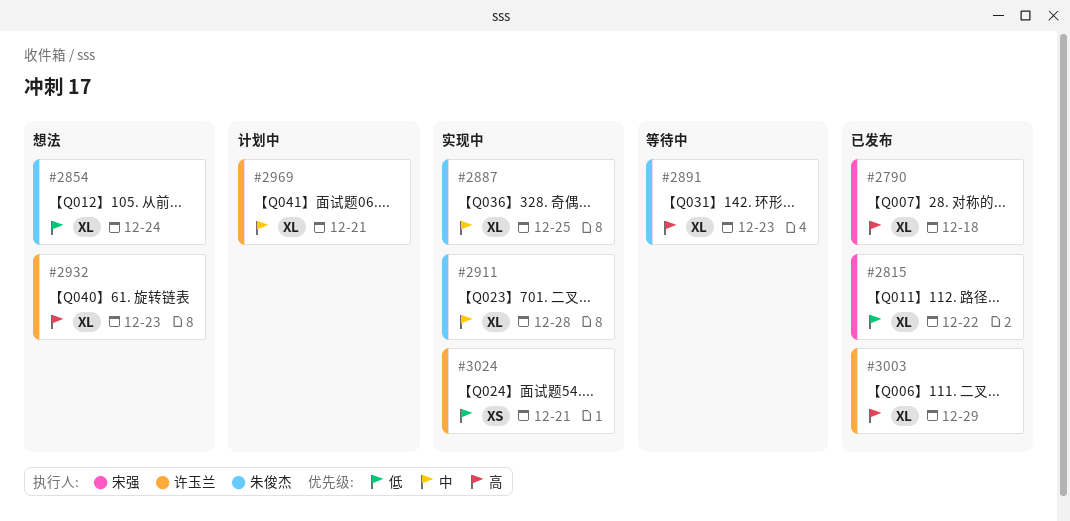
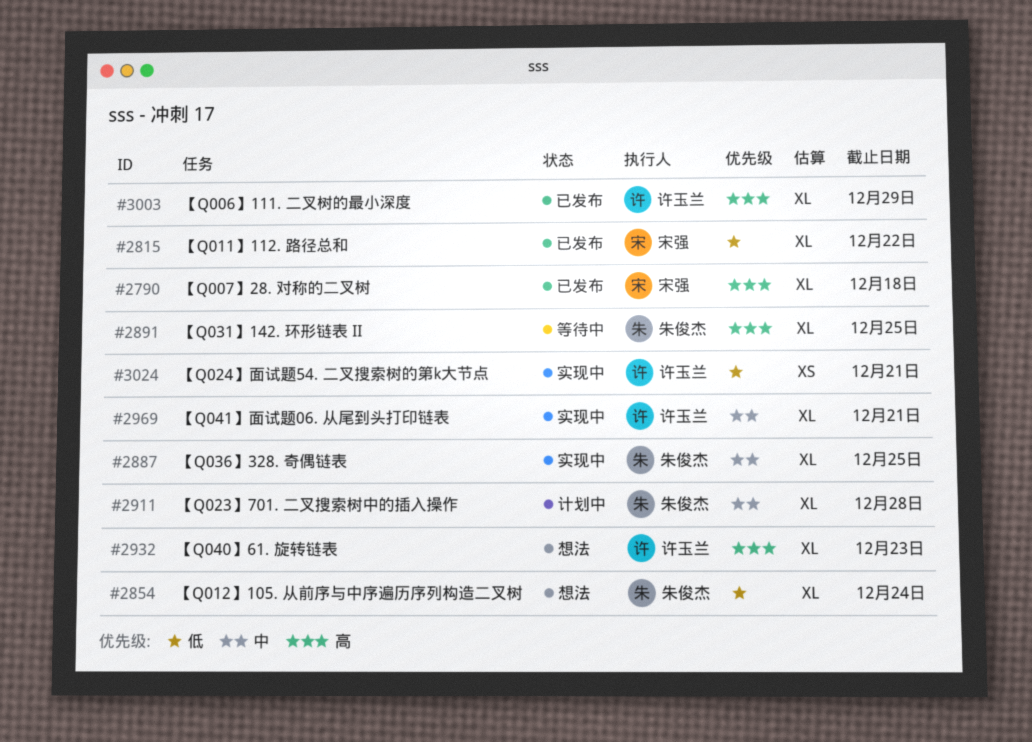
#2891, due: Dec 23 -> Dec 25
#2911, status: 实现中 -> 计划中
#2969, status: 计划中 -> 实现中

